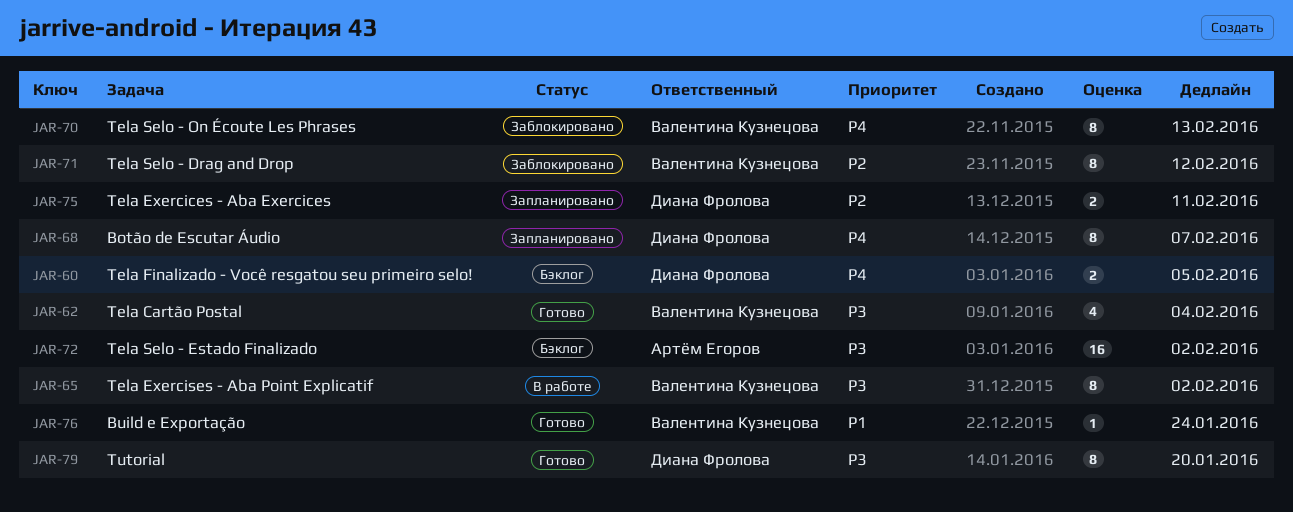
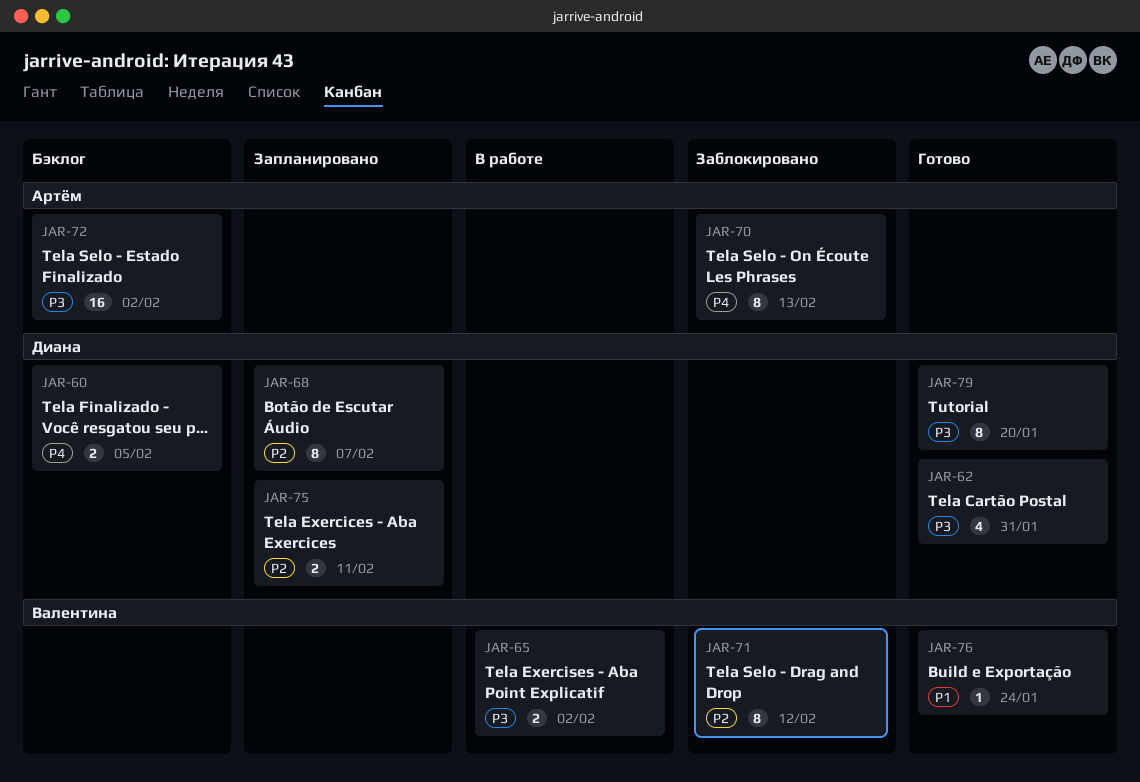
JAR-62, owner: Валентина Кузнецова -> Диана Фролова
JAR-62, due: Feb 4 -> Jan 31
JAR-65, estimate: 8 -> 2
JAR-68, priority: P4 -> P2
JAR-70, owner: Валентина Кузнецова -> Артём Егоров

